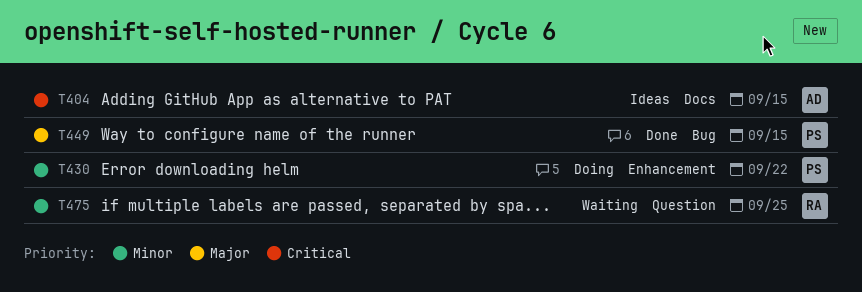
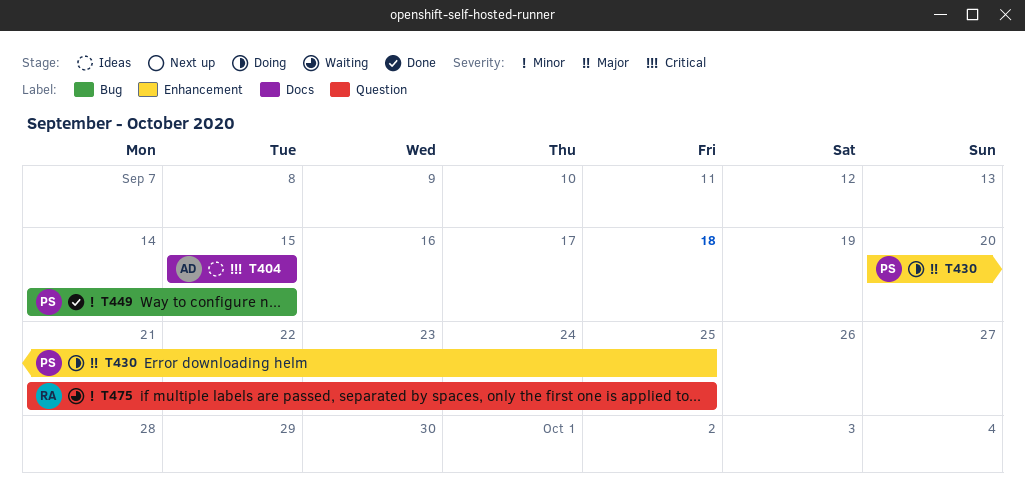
T430, priority: Minor -> Major
T430, due: Sep 22 -> Sep 25
T449, priority: Major -> Minor

